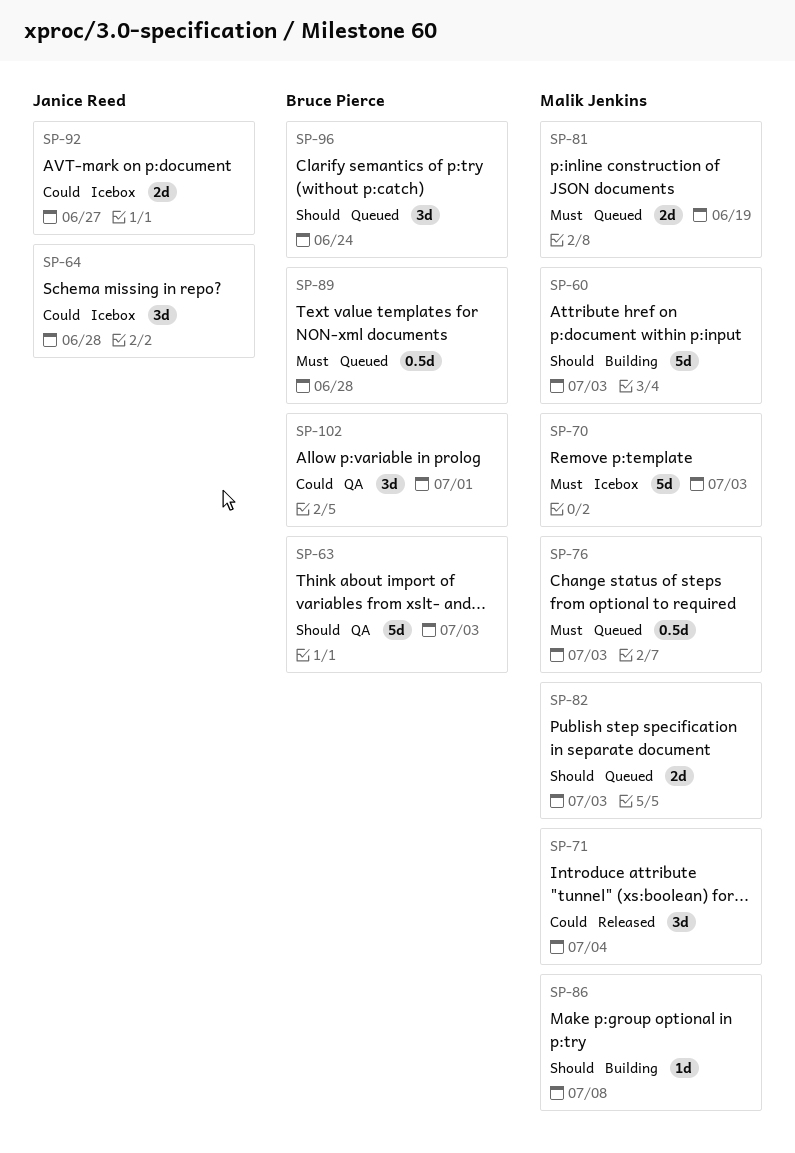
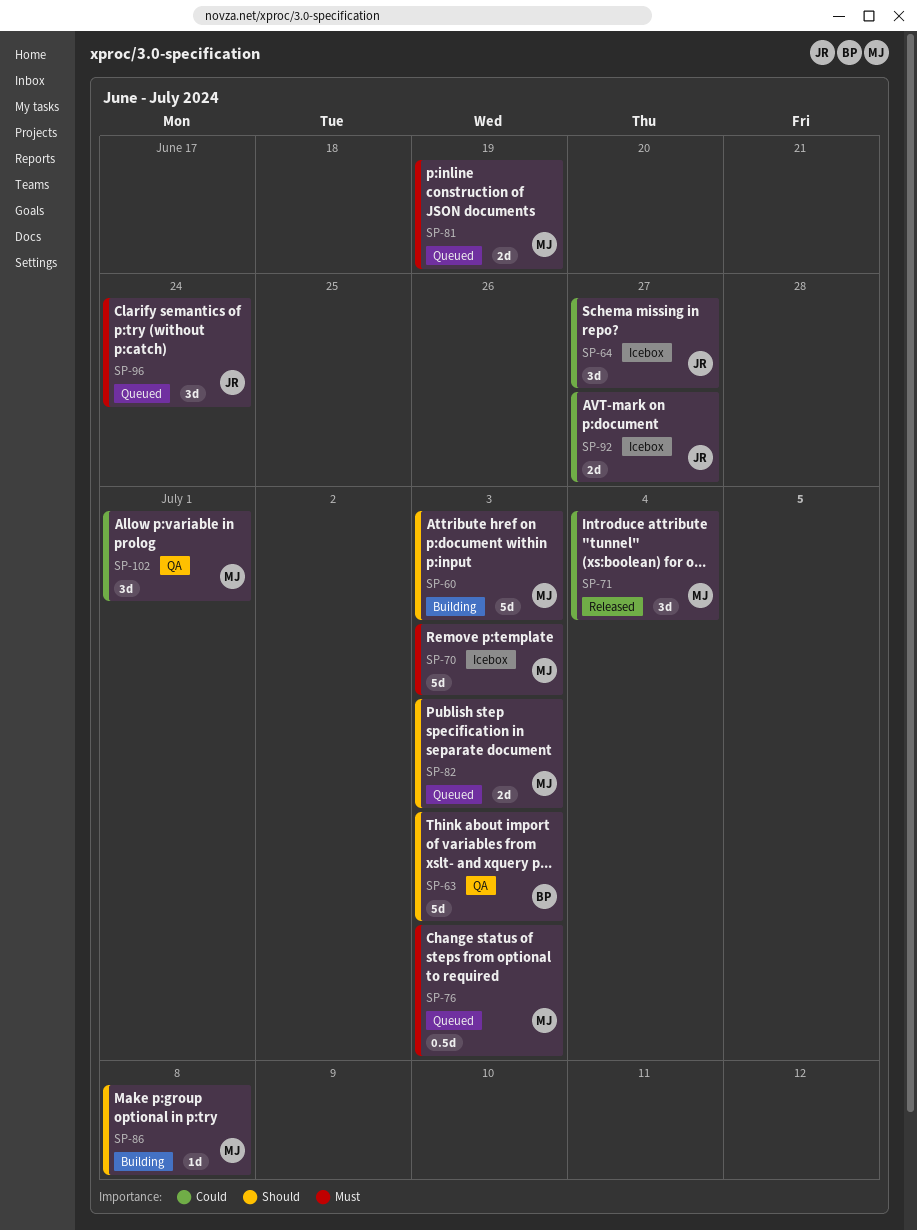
SP-64, due: Jun 28 -> Jun 27
SP-89: present -> none
SP-96, owner: Bruce Pierce -> Janice Reed
SP-96, priority: Should -> Must
SP-102, owner: Bruce Pierce -> Malik Jenkins

